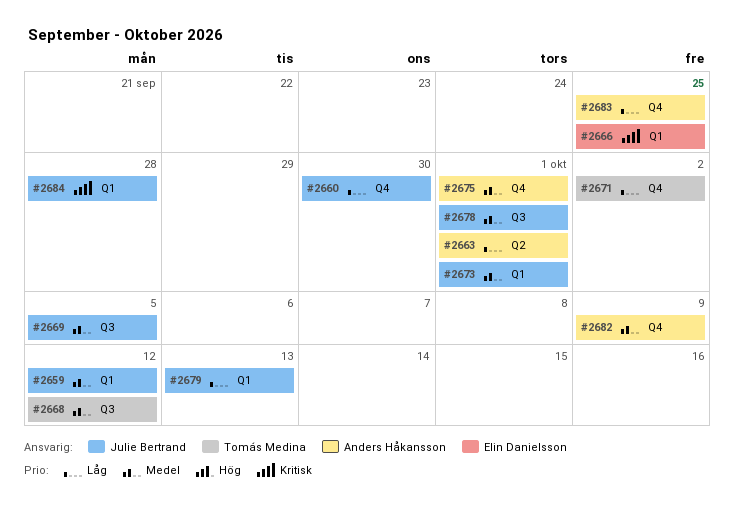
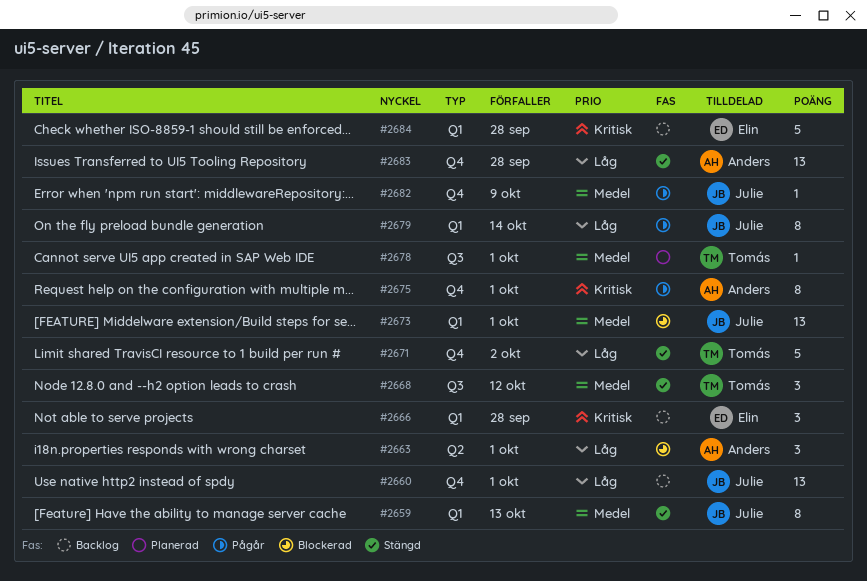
#2659, due: Oct 12 -> Oct 13
#2660, due: Sep 30 -> Oct 1
#2666, due: Sep 25 -> Sep 28
#2669: present -> none
#2675, priority: Medel -> Kritisk
#2678, owner: Julie Bertrand -> Tomás Medina
#2679, due: Oct 13 -> Oct 14
#2682, owner: Anders Håkansson -> Julie Bertrand
#2683, due: Sep 25 -> Sep 28
#2684, owner: Julie Bertrand -> Elin Danielsson

